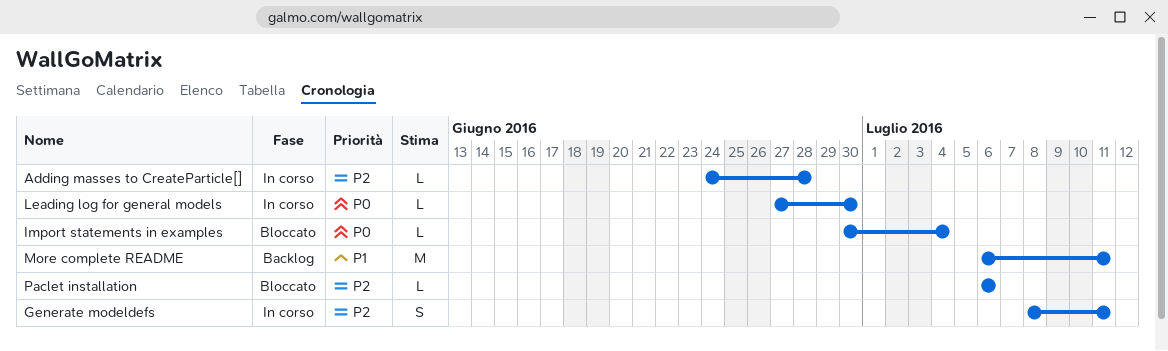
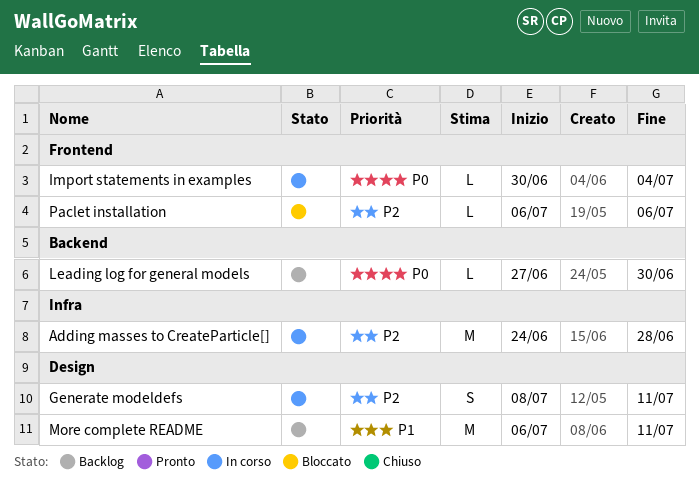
Adding masses to CreateParticle[], estimate: L -> M
Import statements in examples, status: Bloccato -> In corso
Leading log for general models, status: In corso -> Backlog

